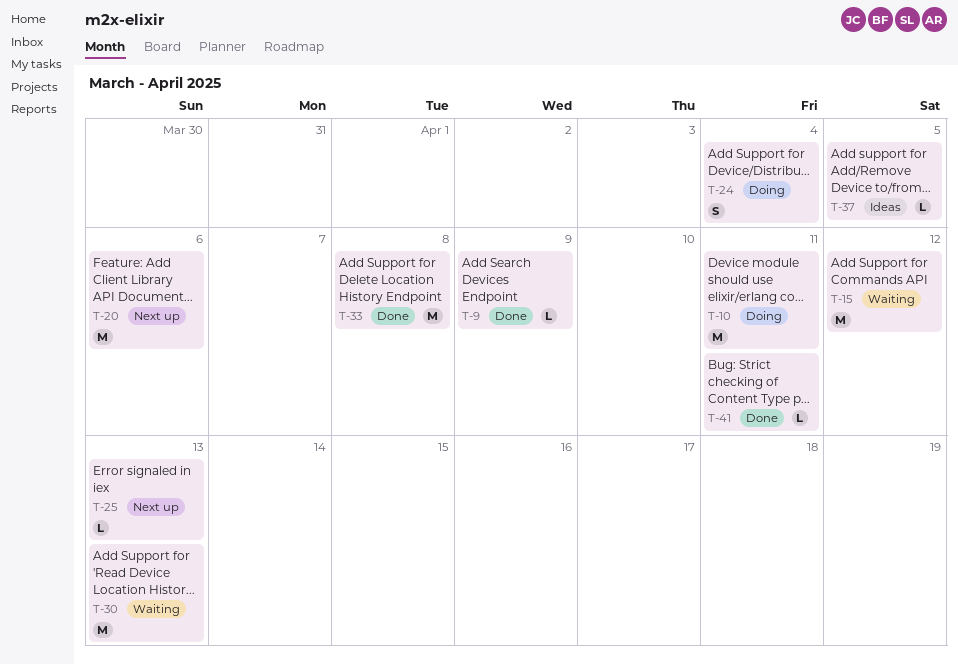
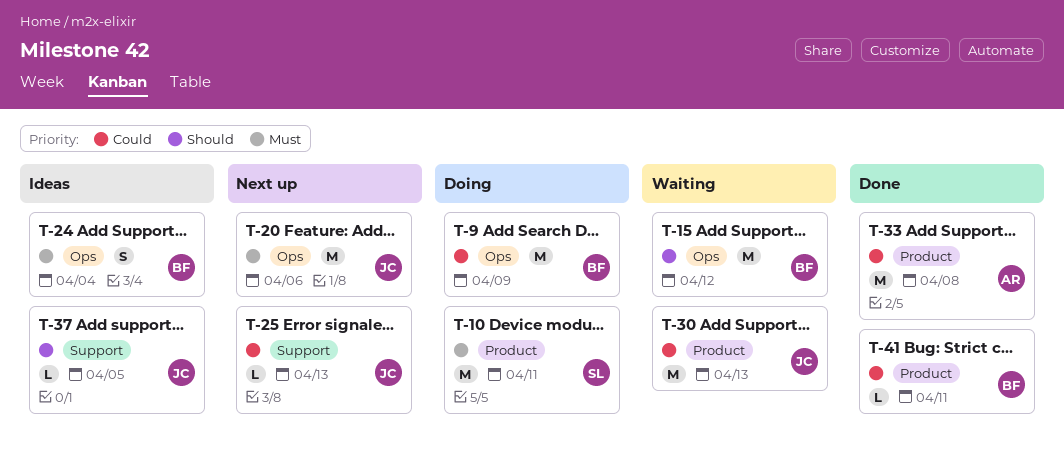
T-9, status: Done -> Doing
T-9, estimate: L -> M
T-24, status: Doing -> Ideas

